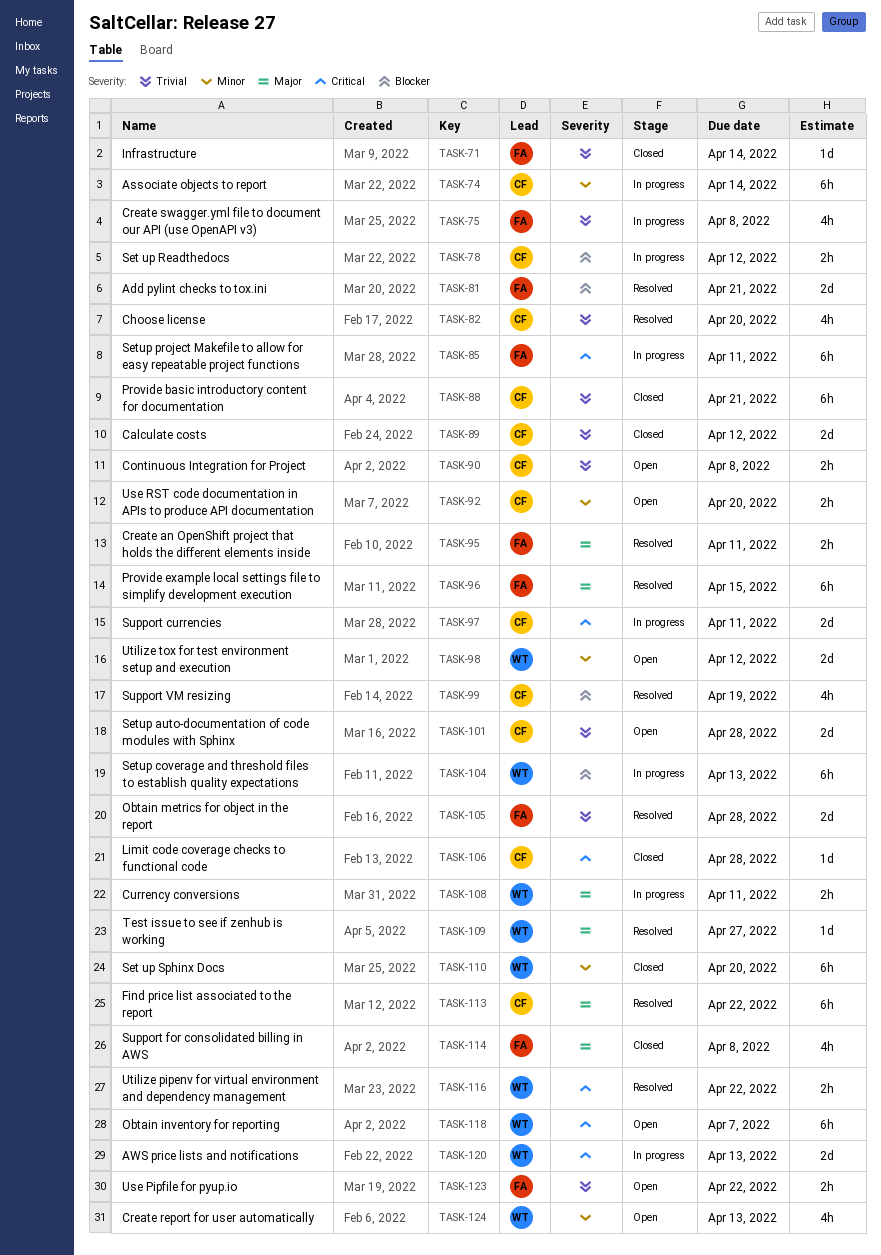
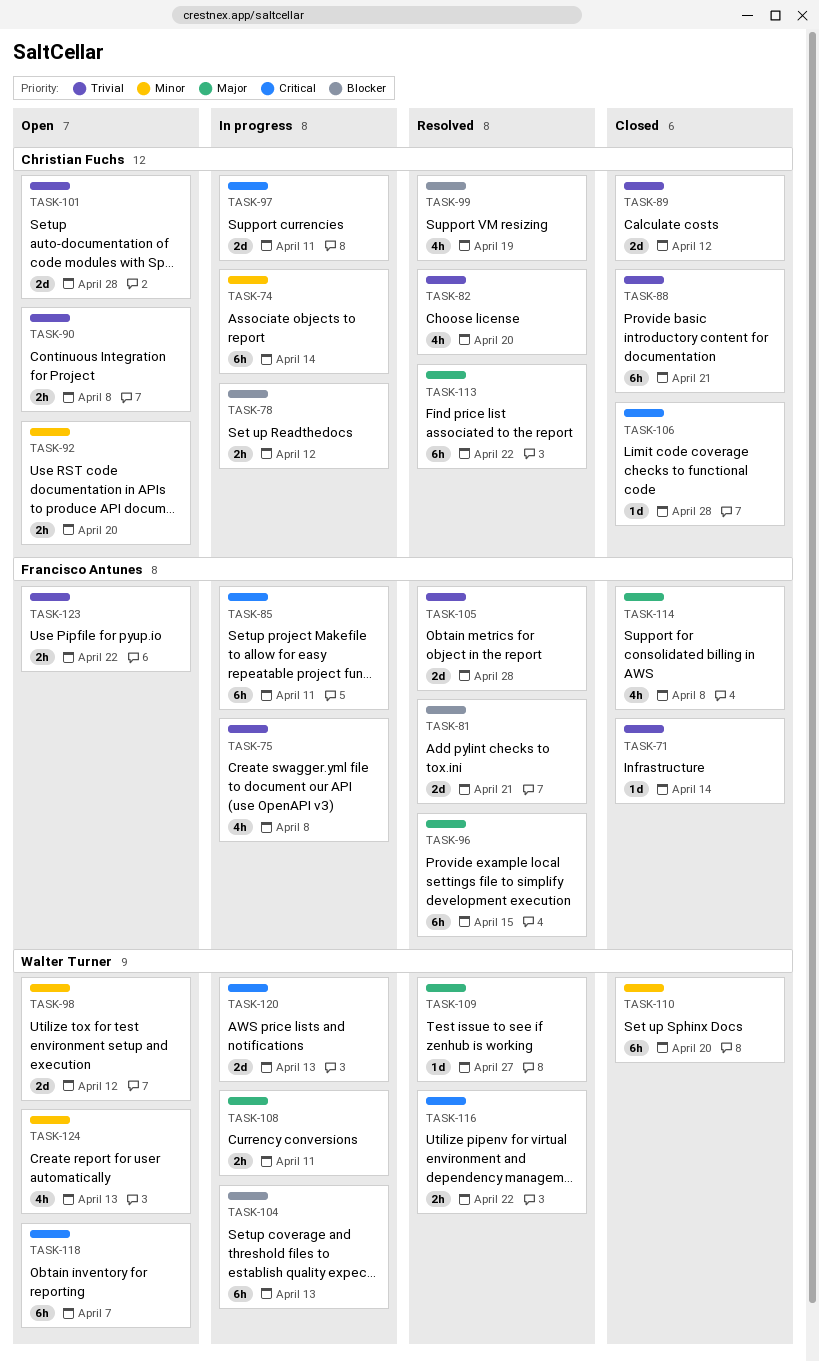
TASK-95: present -> none

